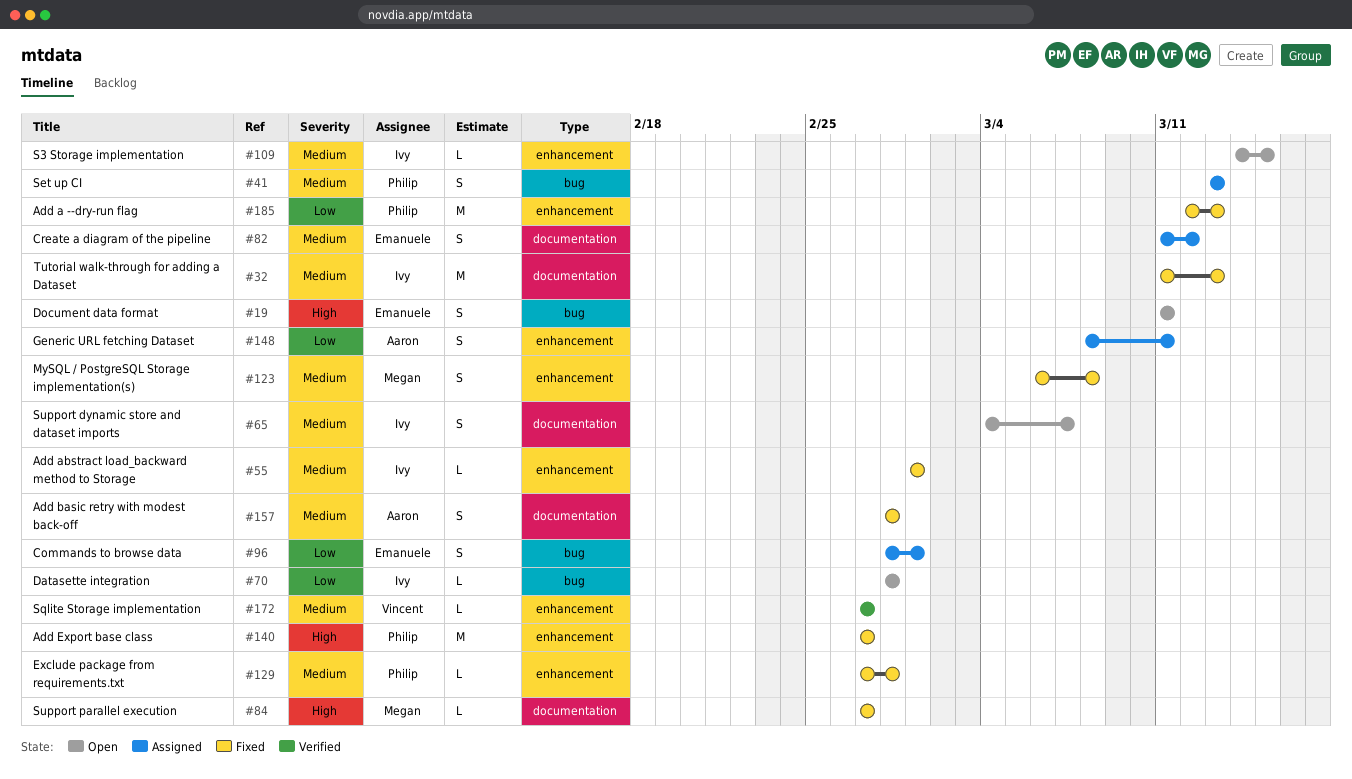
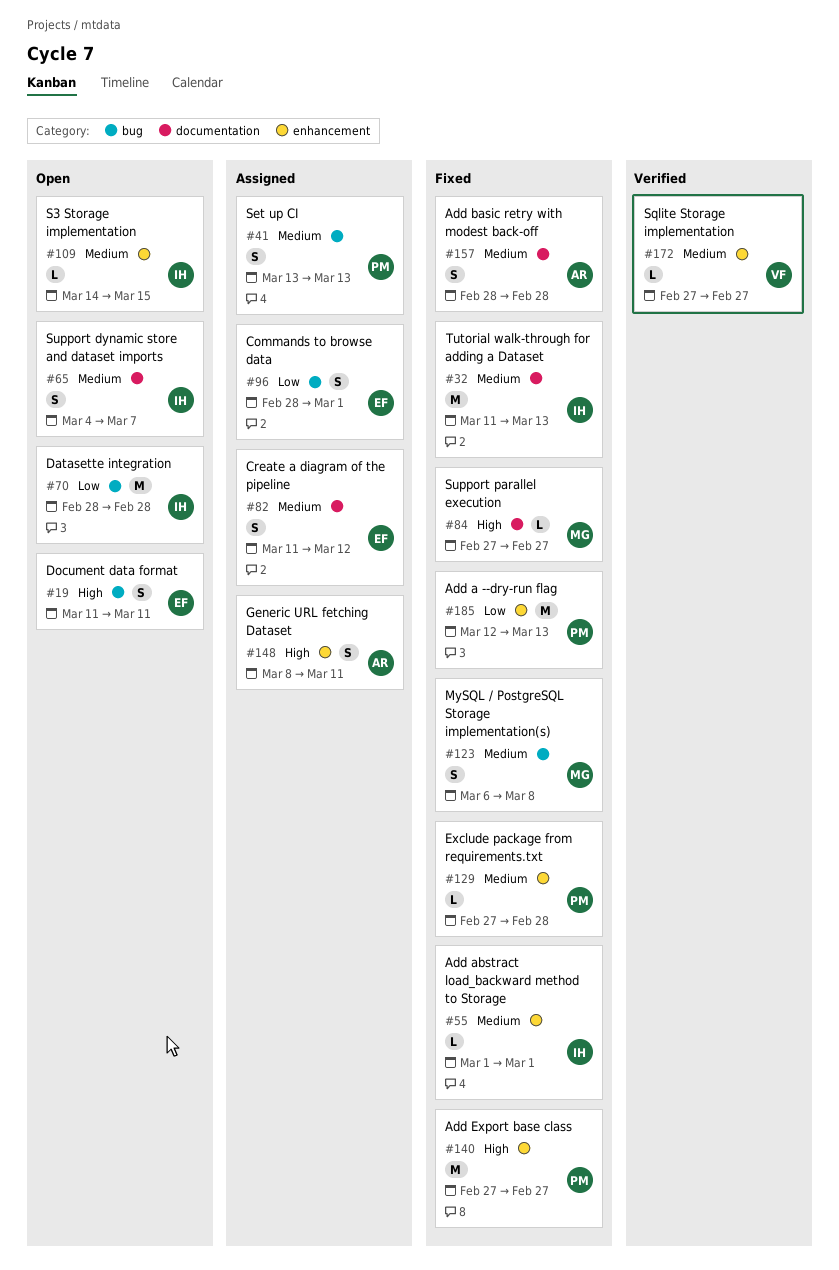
#70, estimate: L -> M
#123, label: enhancement -> bug
#148, priority: Low -> High

